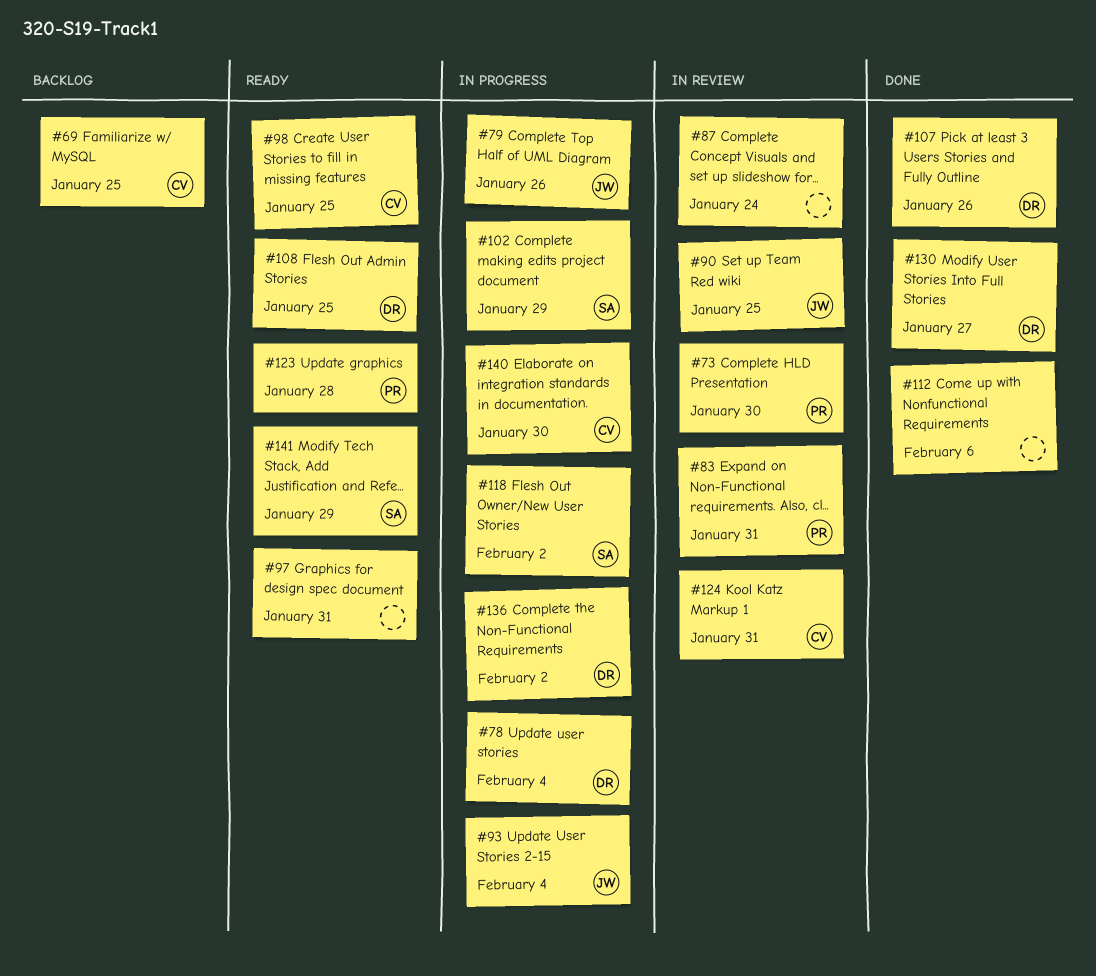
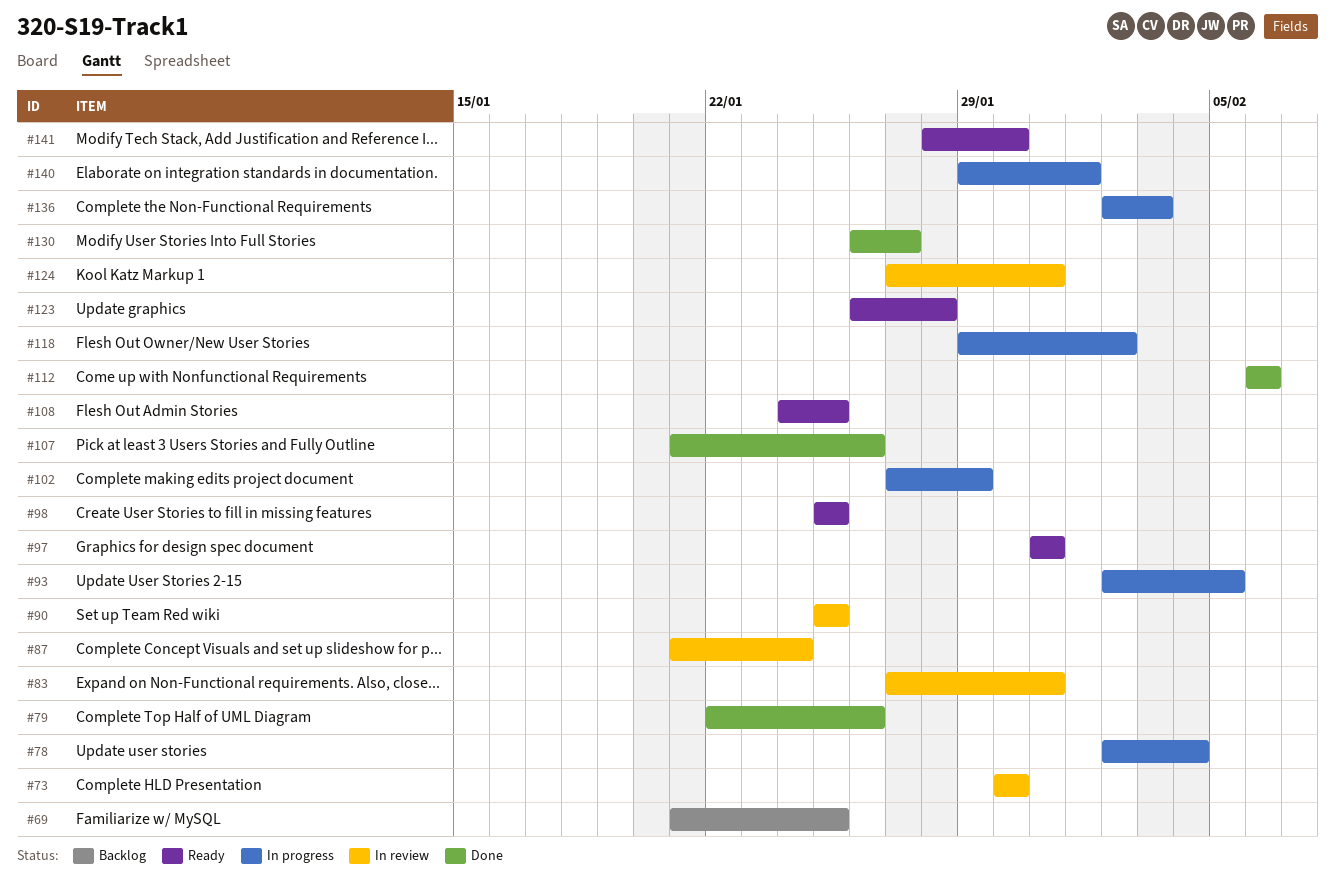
#79, status: In progress -> Done
#93, due: Feb 4 -> Feb 5
#136, due: Feb 2 -> Feb 3
#140, due: Jan 30 -> Feb 1
#141, due: Jan 29 -> Jan 30

